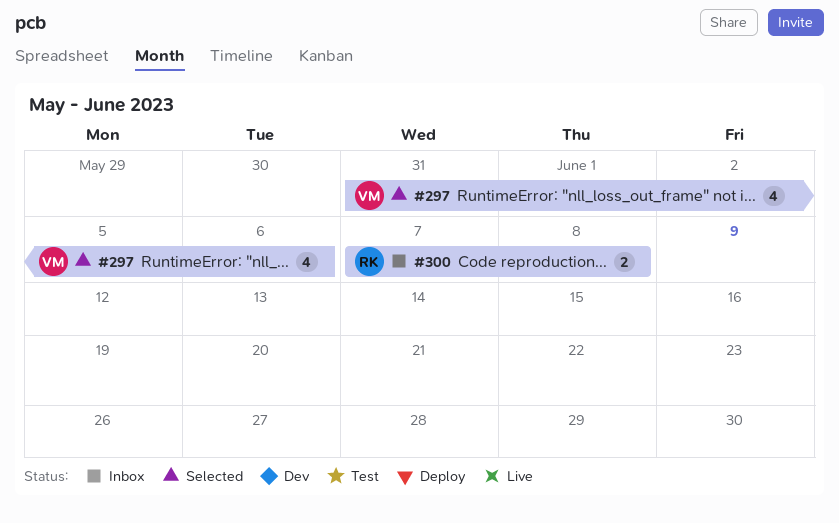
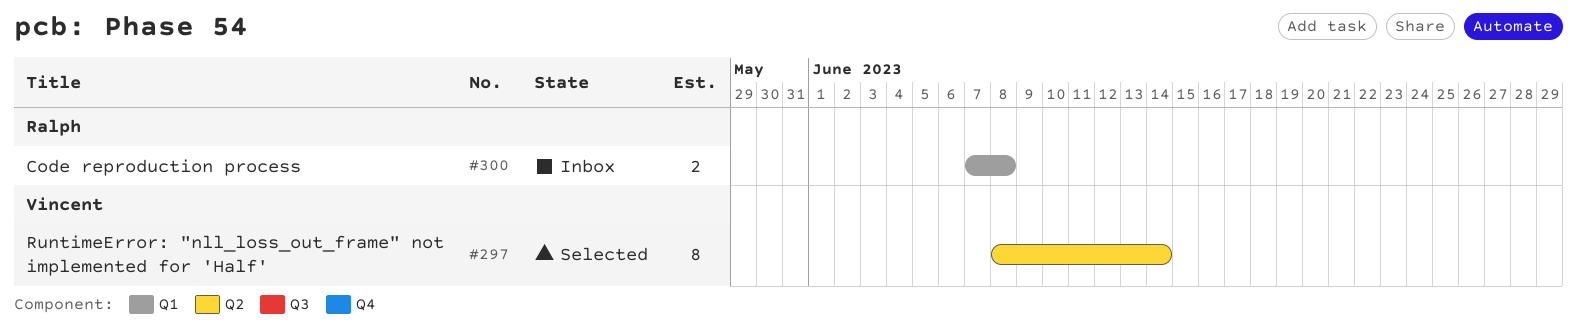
#297, estimate: 4 -> 8
#297, start: May 31 -> Jun 8
#297, due: Jun 6 -> Jun 14

